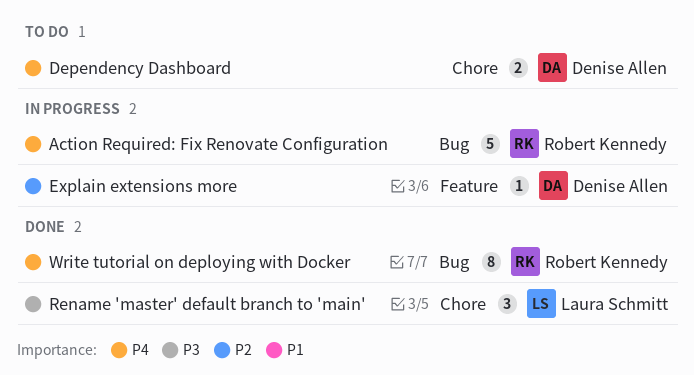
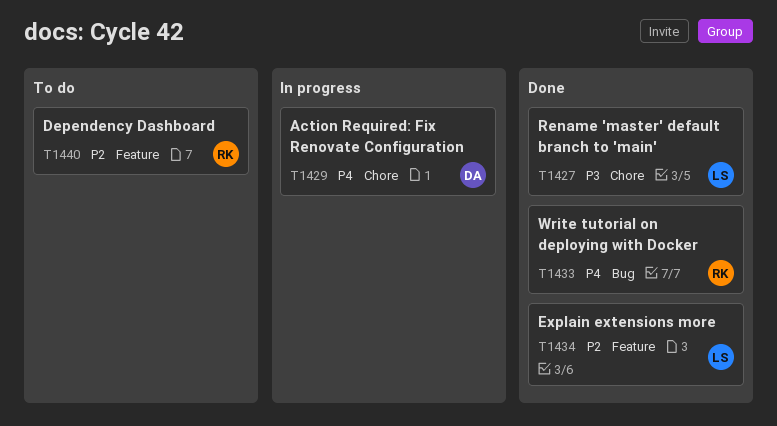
Action Required: Fix Renovate Configuration, owner: Robert Kennedy -> Denise Allen
Action Required: Fix Renovate Configuration, label: Bug -> Chore
Dependency Dashboard, owner: Denise Allen -> Robert Kennedy
Dependency Dashboard, priority: P4 -> P2
Dependency Dashboard, label: Chore -> Feature
Explain extensions more, status: In progress -> Done
Explain extensions more, owner: Denise Allen -> Laura Schmitt

